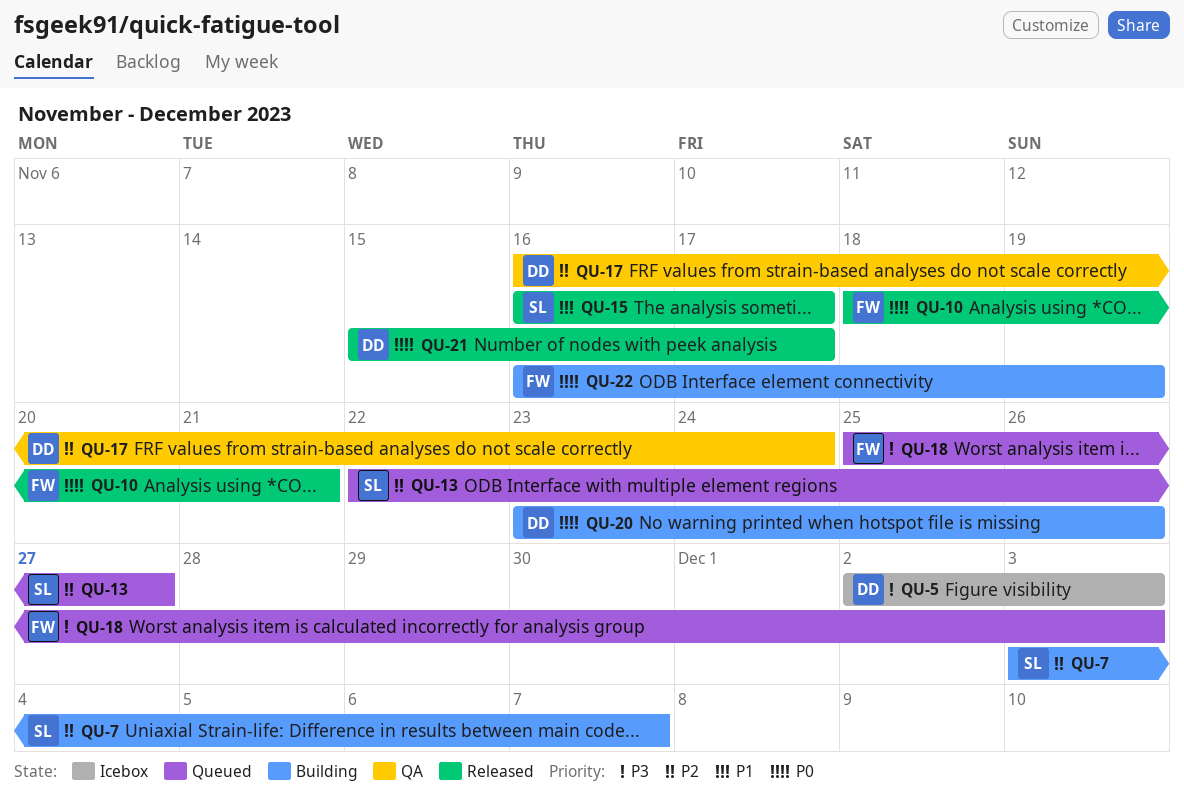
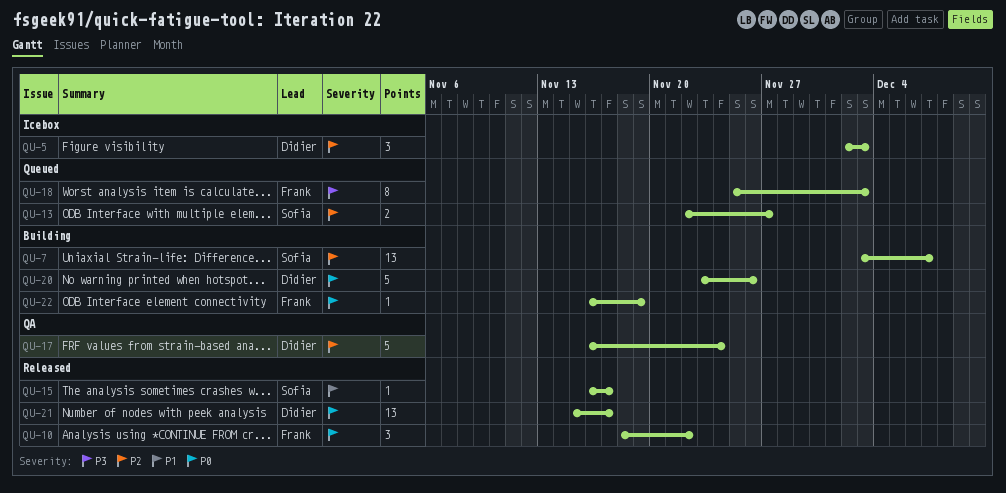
QU-5, priority: P3 -> P2
QU-10, due: Nov 21 -> Nov 22

